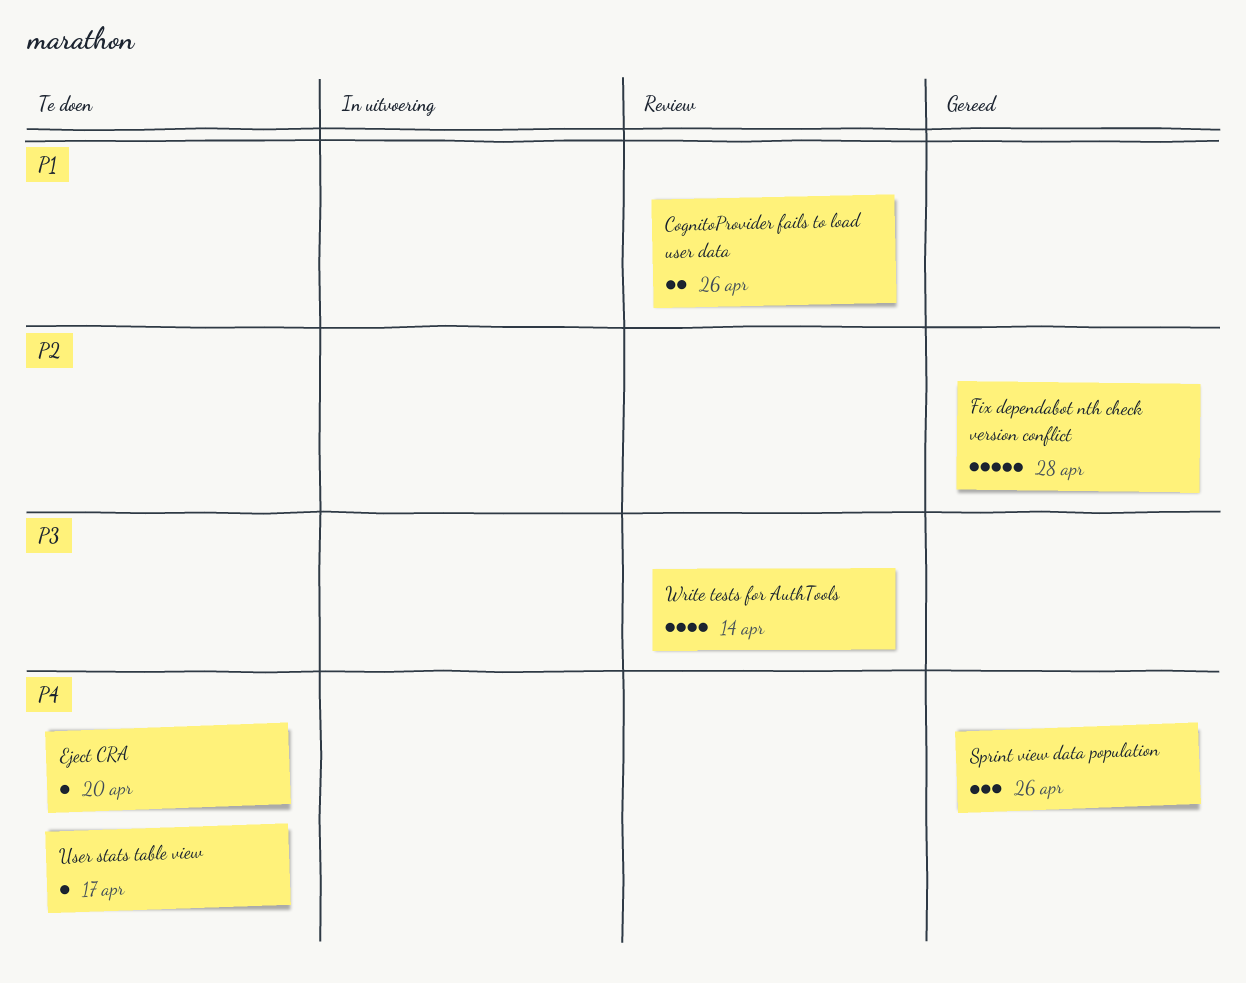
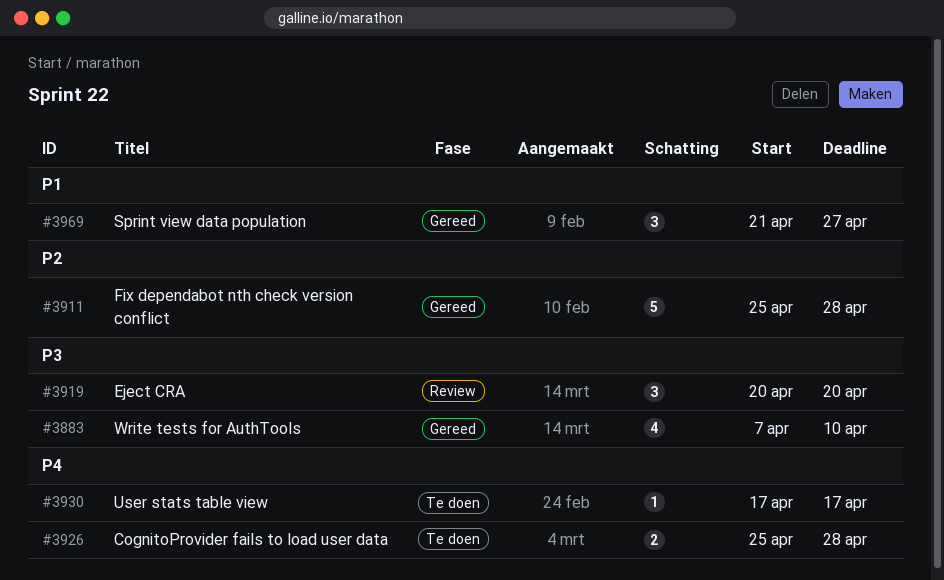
CognitoProvider fails to load user data, status: Review -> Te doen
CognitoProvider fails to load user data, priority: P1 -> P4
CognitoProvider fails to load user data, due: Apr 26 -> Apr 28
Eject CRA, status: Te doen -> Review
Eject CRA, priority: P4 -> P3
Eject CRA, estimate: 1 -> 3
Sprint view data population, priority: P4 -> P1
Sprint view data population, due: Apr 26 -> Apr 27
Write tests for AuthTools, status: Review -> Gereed
Write tests for AuthTools, due: Apr 14 -> Apr 10

